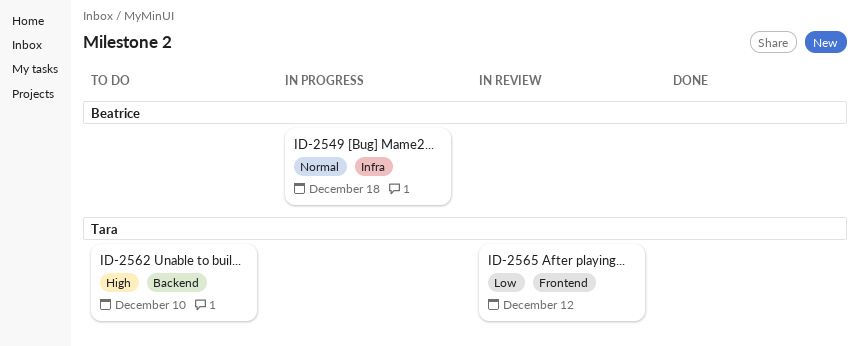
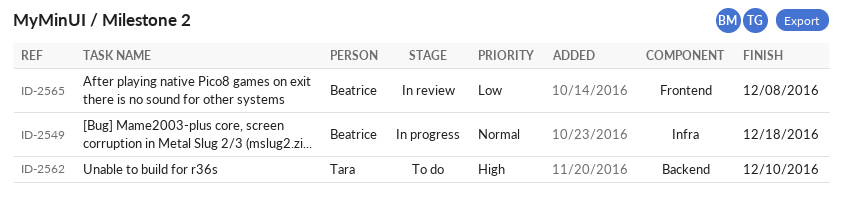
ID-2565, owner: Tara -> Beatrice
ID-2565, due: Dec 12 -> Dec 8

